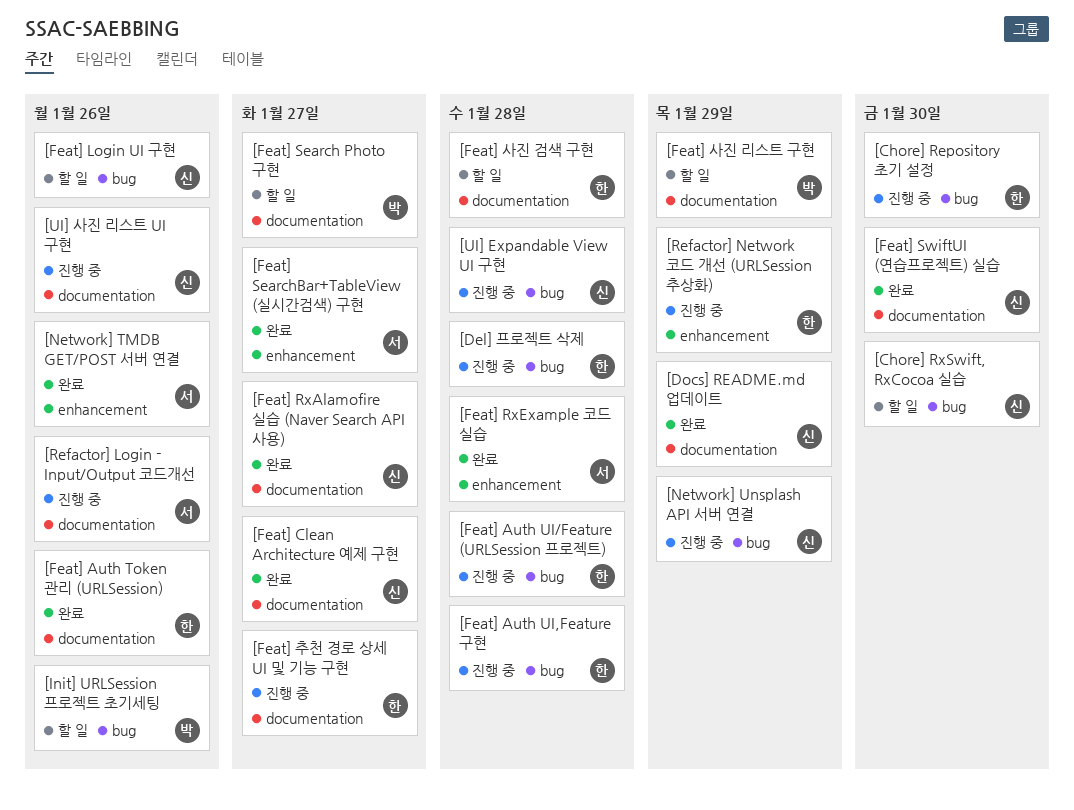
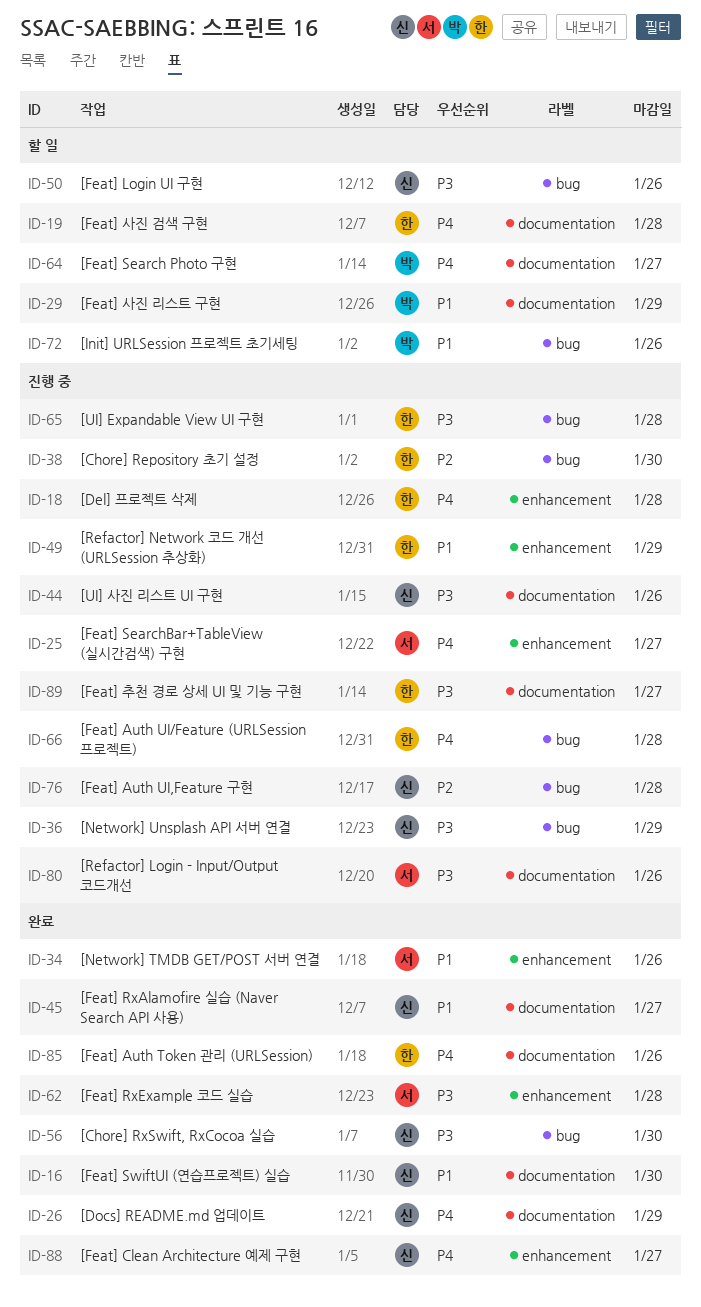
[Chore] RxSwift, RxCocoa 실습, status: 할 일 -> 완료
[Del] 프로젝트 삭제, label: bug -> enhancement
[Feat] Auth UI,Feature 구현, owner: 한 -> 신
[Feat] Clean Architecture 예제 구현, label: documentation -> enhancement
[Feat] SearchBar+TableView (실시간검색) 구현, status: 완료 -> 진행 중
[UI] Expandable View UI 구현, owner: 신 -> 한

